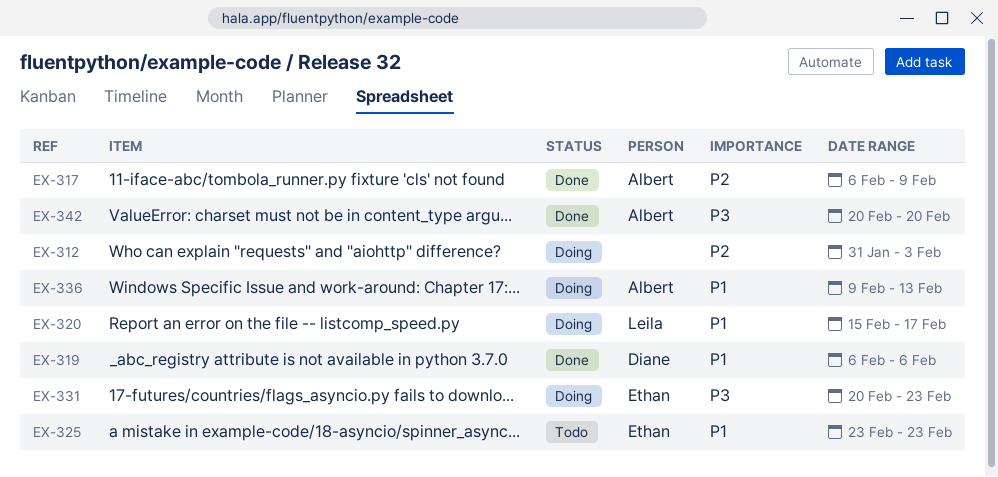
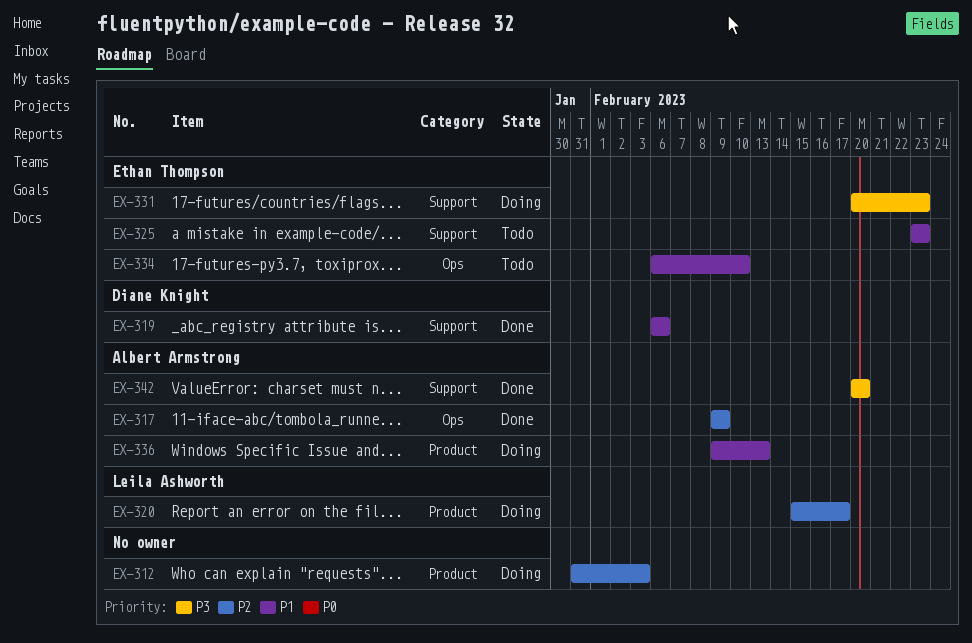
EX-317, start: Feb 6 -> Feb 9
EX-320, priority: P1 -> P2
EX-334: none -> present

